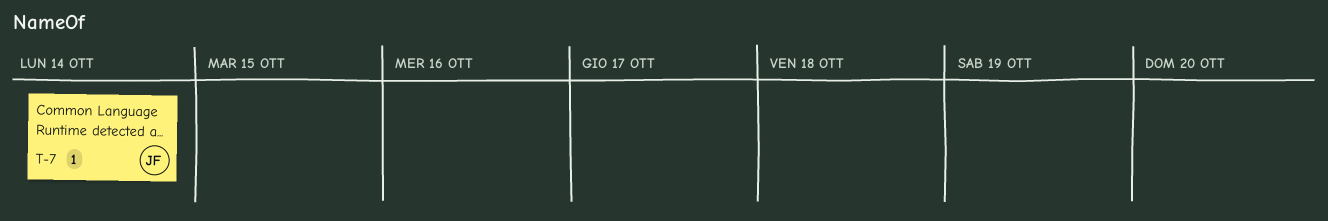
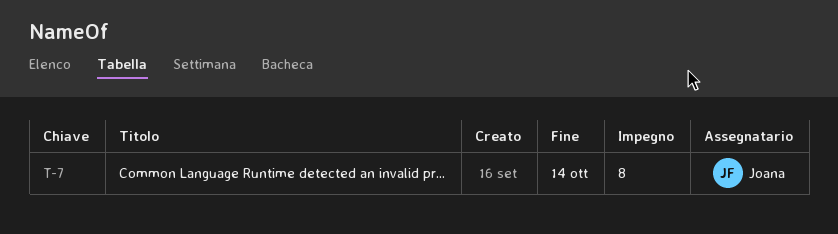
T-7, estimate: 1 -> 8

